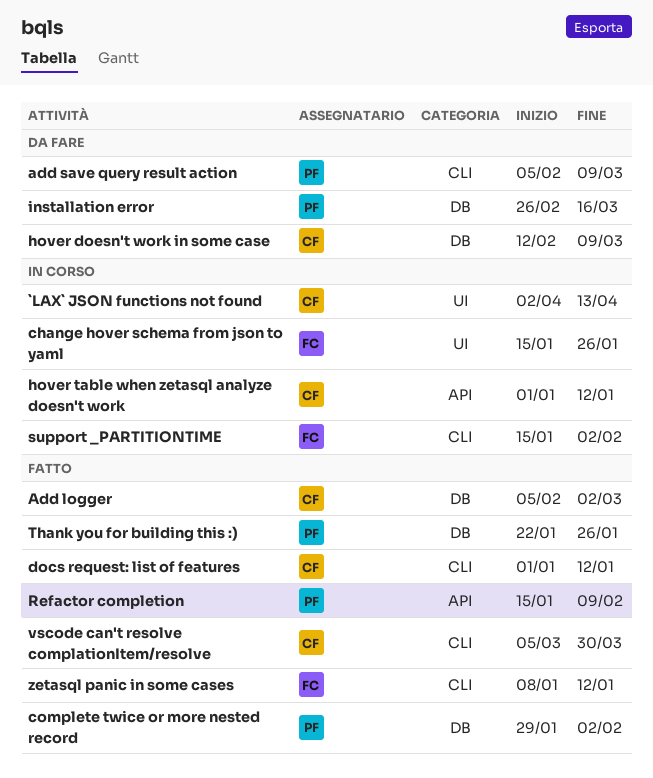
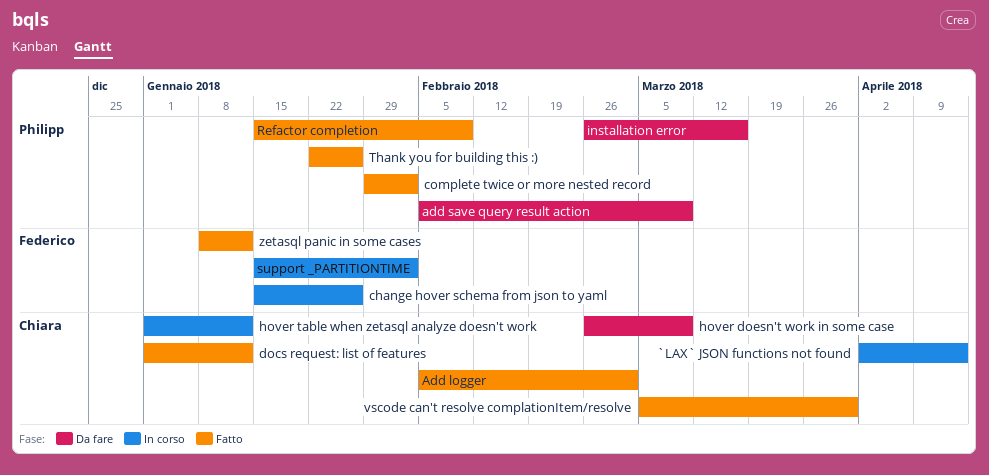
hover doesn't work in some case, start: Feb 12 -> Feb 26

